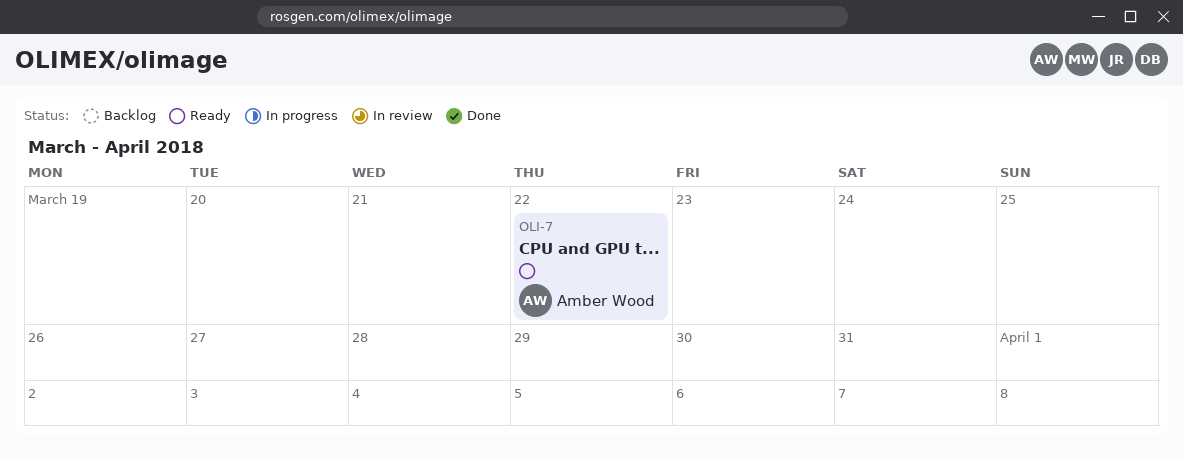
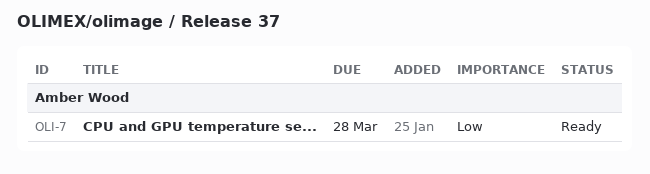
OLI-7, due: Mar 22 -> Mar 28

